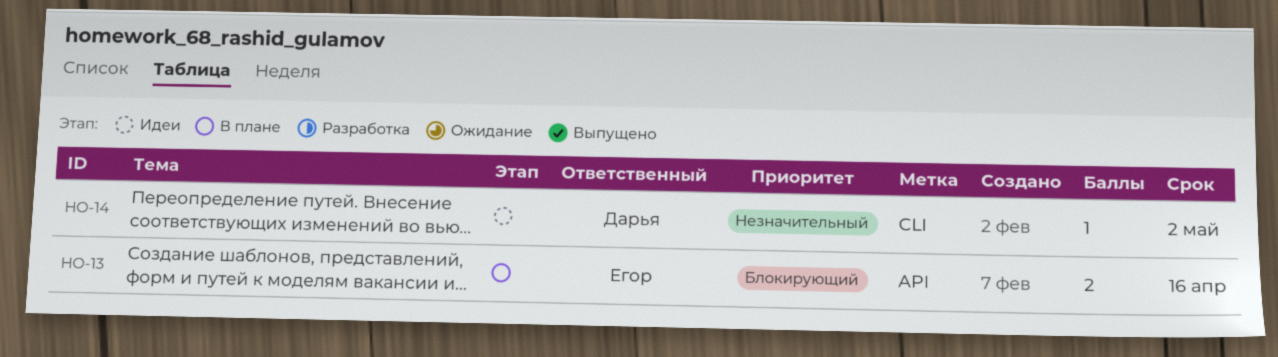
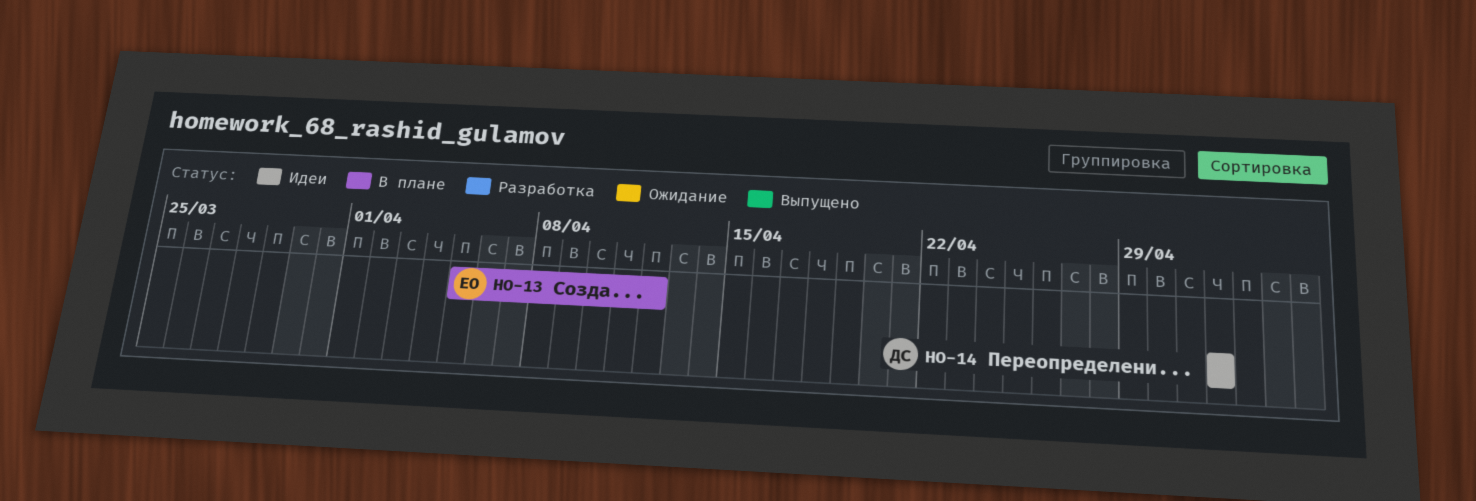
HO-13, due: Apr 16 -> Apr 12

